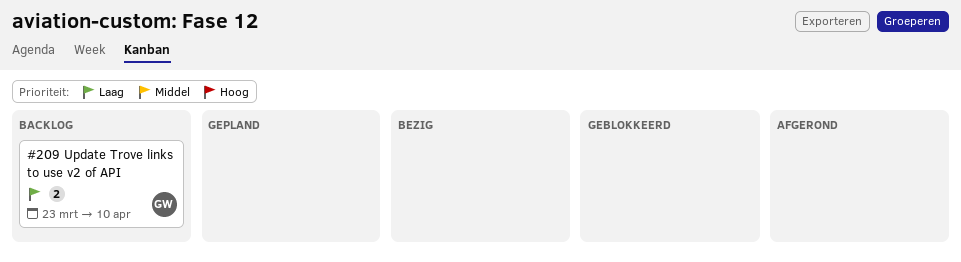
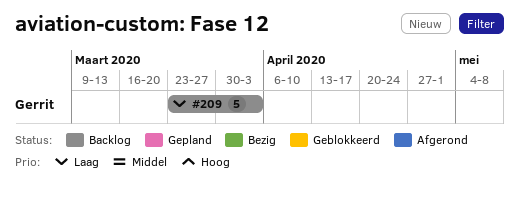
#209, estimate: 2 -> 5
#209, due: Apr 10 -> Apr 3

